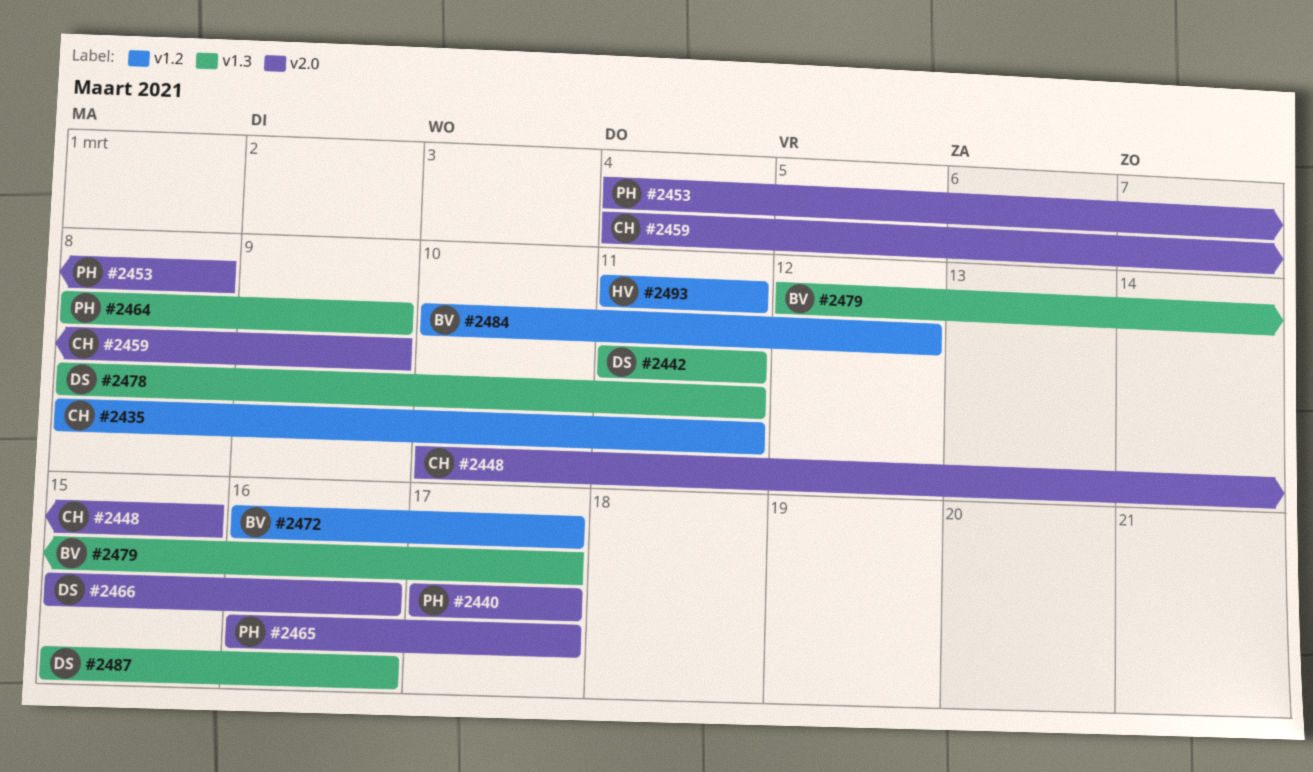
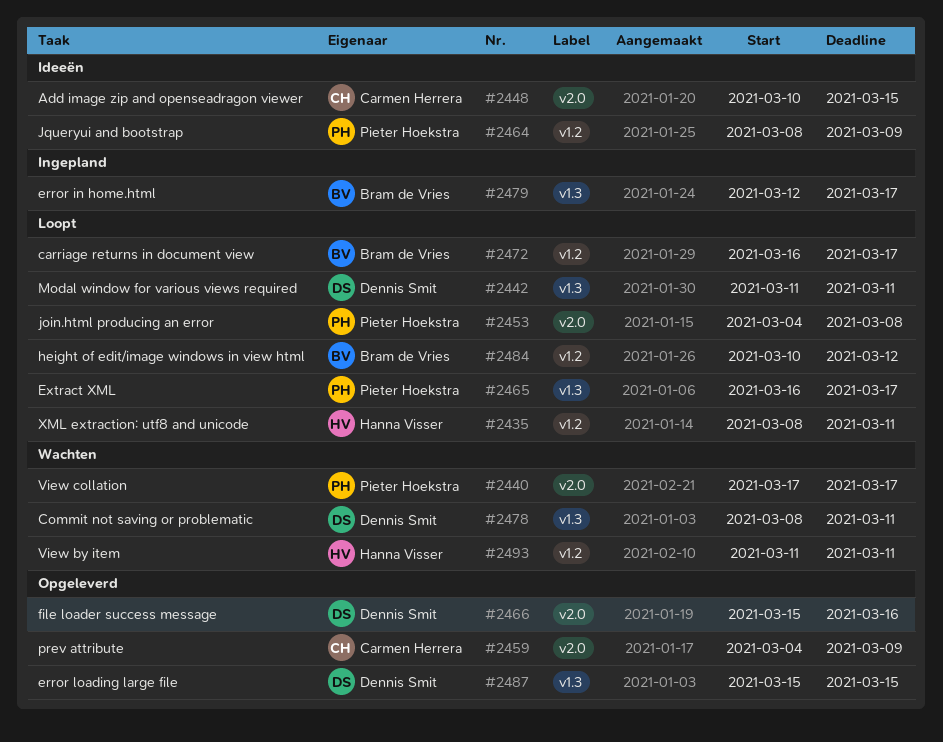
#2435, owner: Carmen Herrera -> Hanna Visser
#2464, label: v1.3 -> v1.2
#2465, label: v2.0 -> v1.3
#2487, due: Mar 16 -> Mar 15

